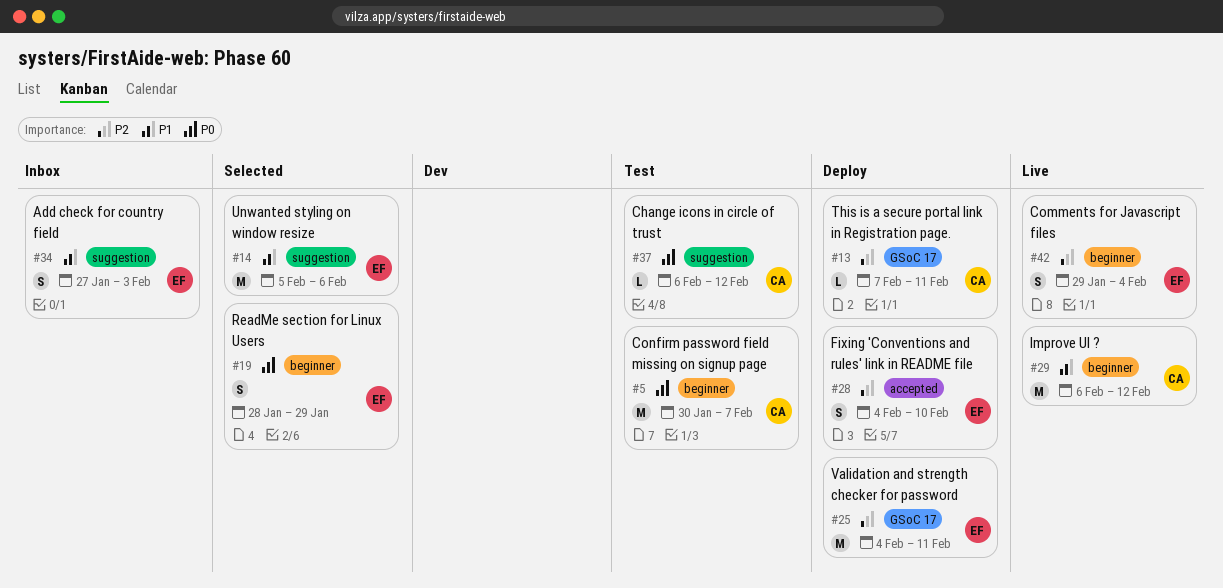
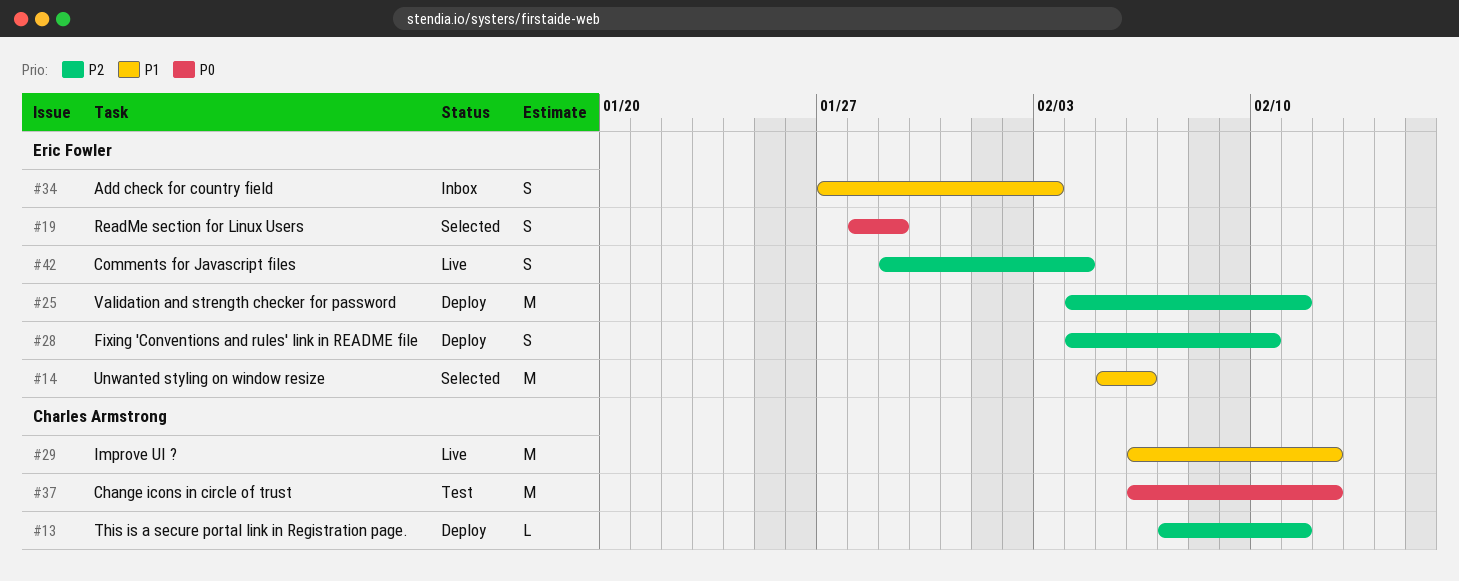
#5: present -> none
#37, estimate: L -> M

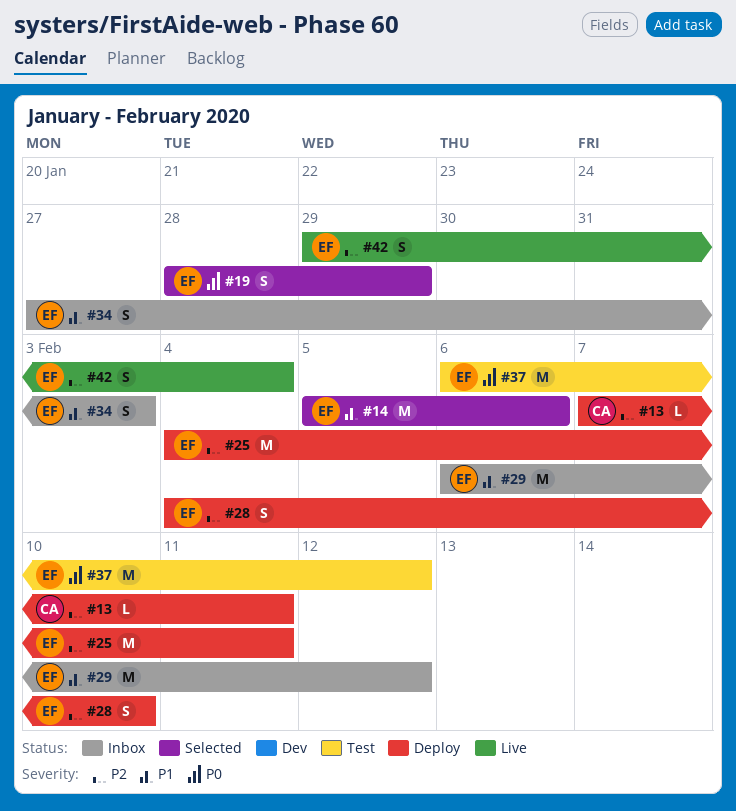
#29, status: Live -> Inbox
#29, owner: Charles Armstrong -> Eric Fowler
#37, owner: Charles Armstrong -> Eric Fowler

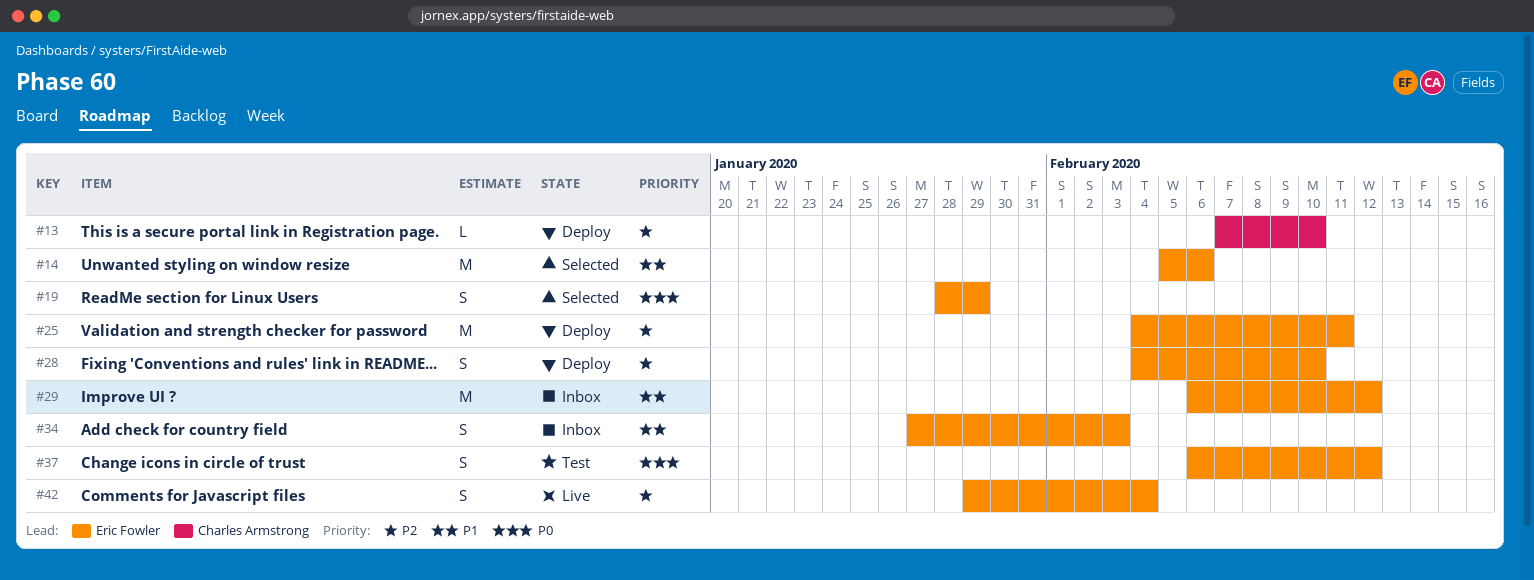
#13, due: Feb 11 -> Feb 10
#37, estimate: M -> S

